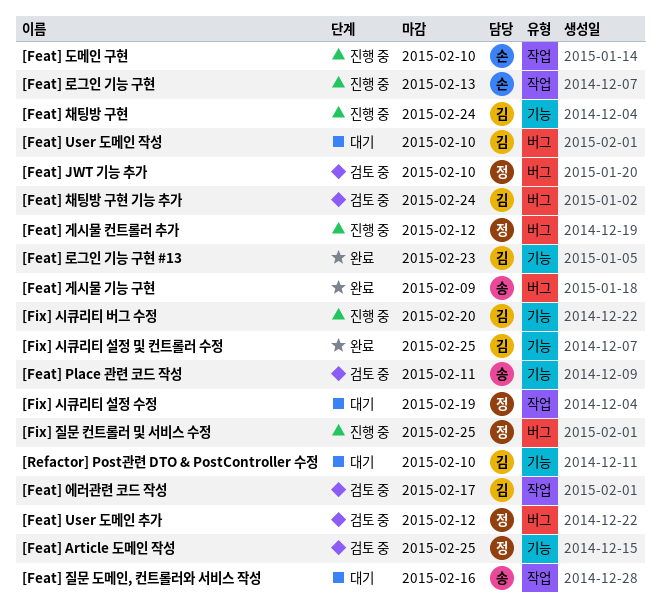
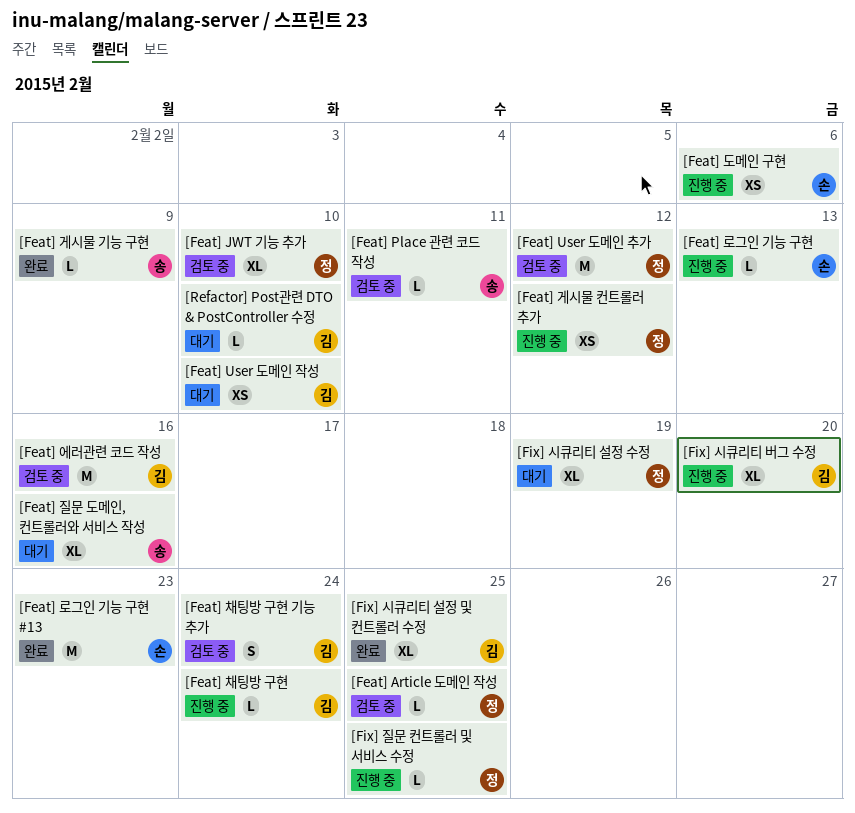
[Feat] 도메인 구현, due: Feb 10 -> Feb 6
[Feat] 로그인 기능 구현 #13, owner: 김 -> 손
[Feat] 에러관련 코드 작성, due: Feb 17 -> Feb 16

